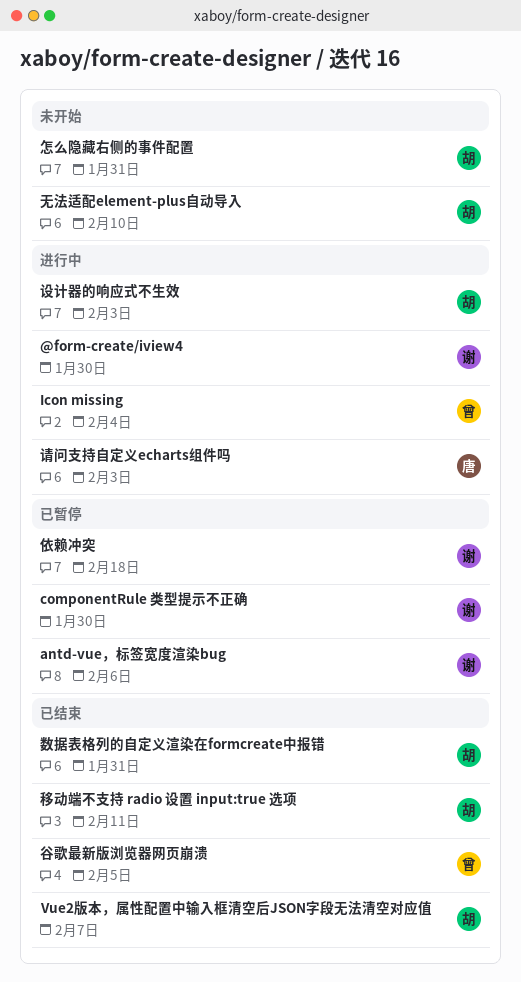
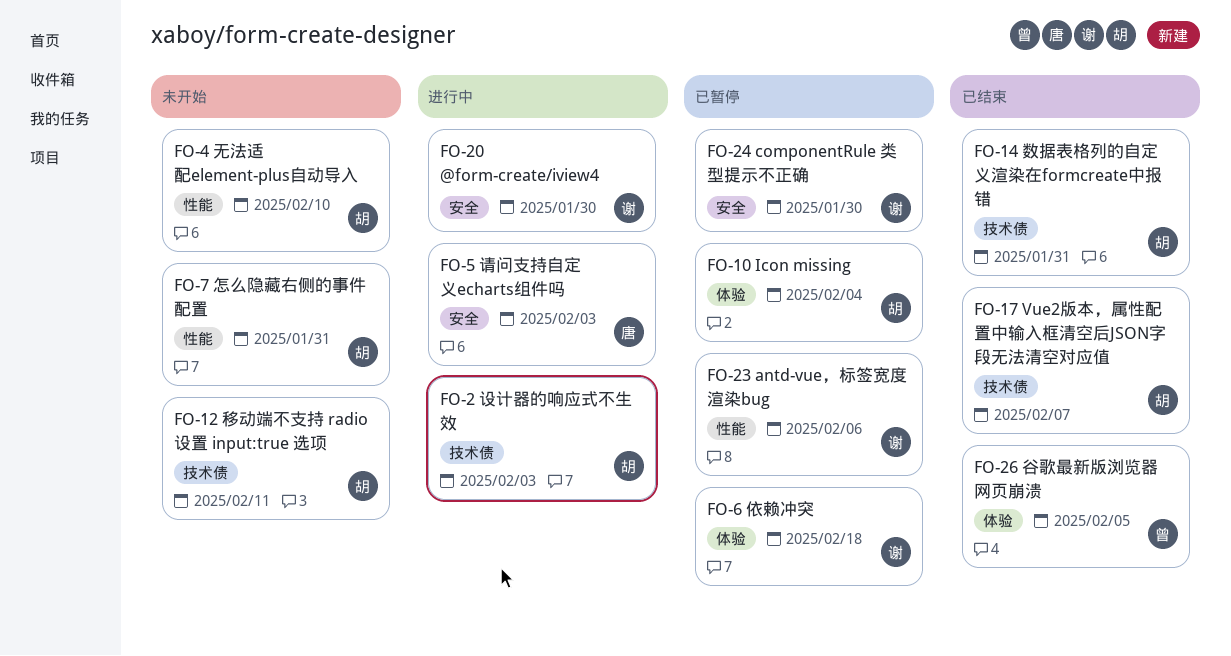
Icon missing, status: 进行中 -> 已暂停
Icon missing, owner: 曾 -> 胡
移动端不支持 radio 设置 input:true 选项, status: 已结束 -> 未开始

